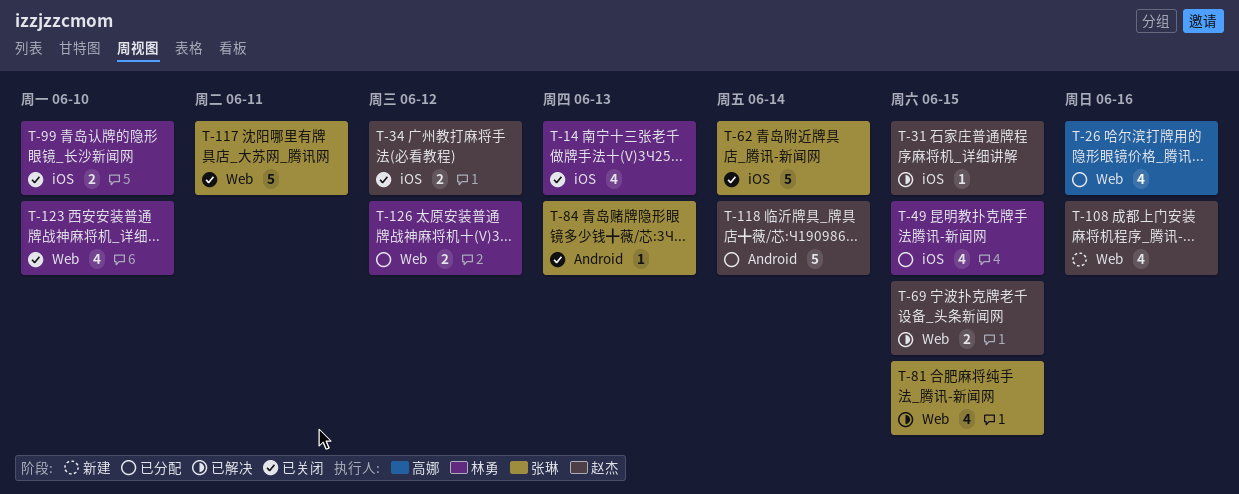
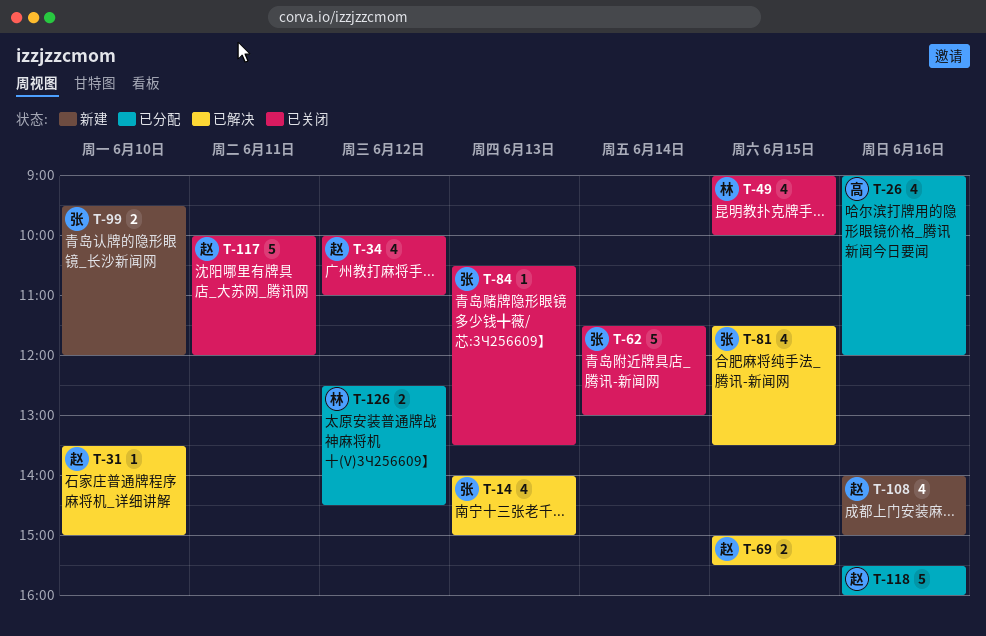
T-14, status: 已关闭 -> 已解决
T-14, owner: 林勇 -> 张琳
T-31, day: Jun 15 -> Jun 10
T-34, estimate: 2 -> 4
T-49, status: 已分配 -> 已关闭
T-99, status: 已关闭 -> 新建
T-99, owner: 林勇 -> 张琳
T-117, owner: 张琳 -> 赵杰
T-118, day: Jun 14 -> Jun 16
T-123: present -> none

